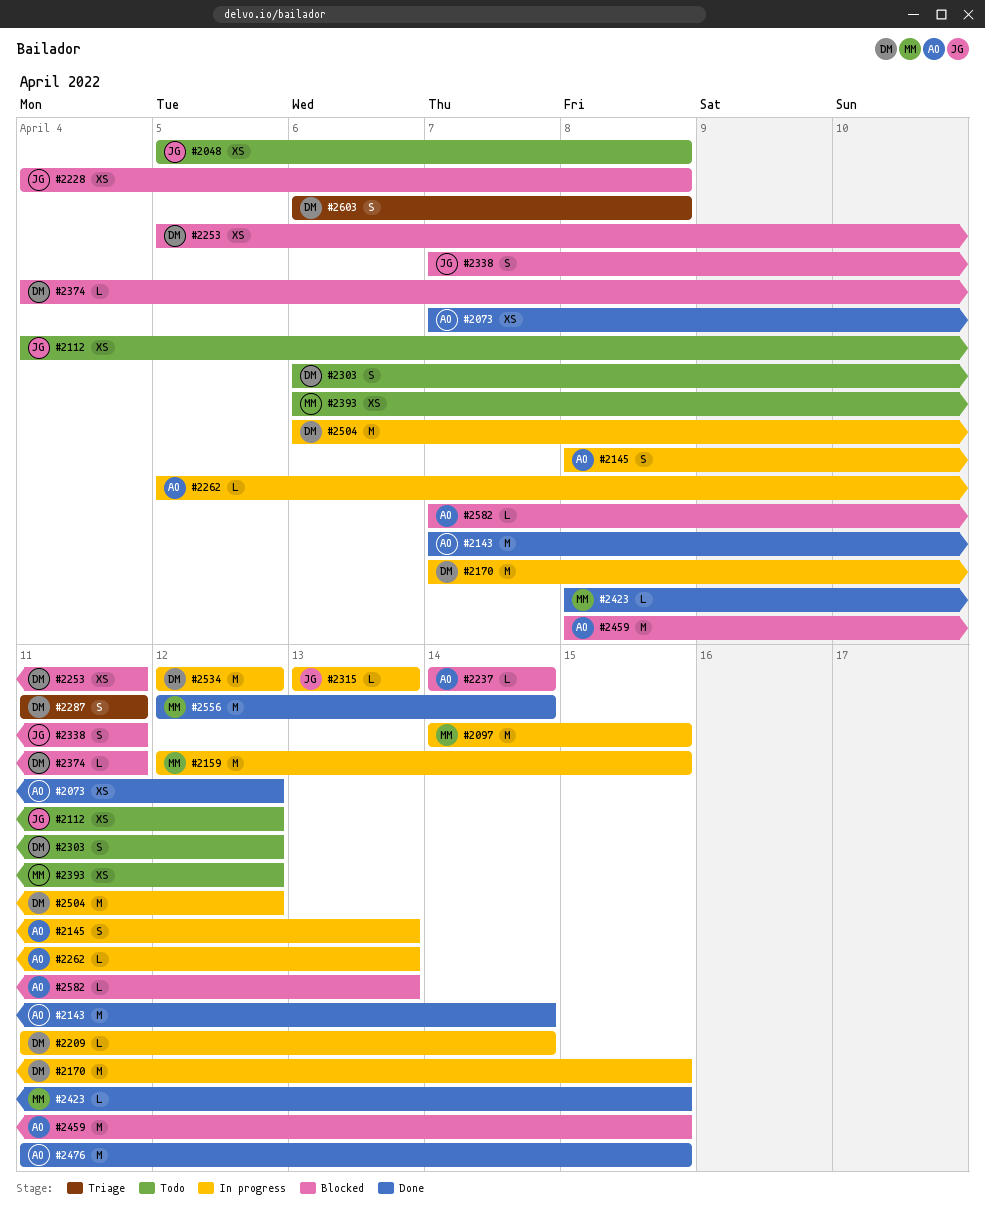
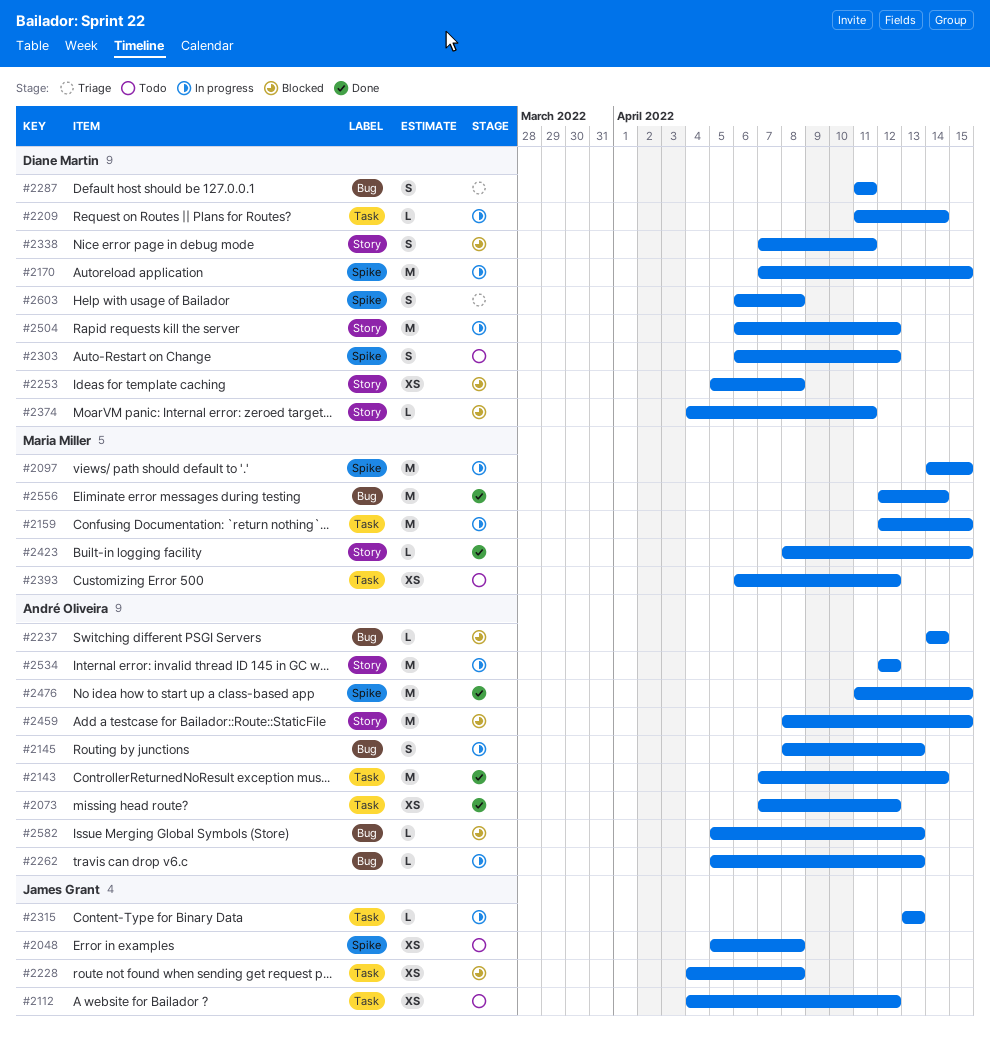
#2253, due: Apr 11 -> Apr 8
#2338, owner: James Grant -> Diane Martin
#2534, owner: Diane Martin -> André Oliveira
#2582, start: Apr 7 -> Apr 5

